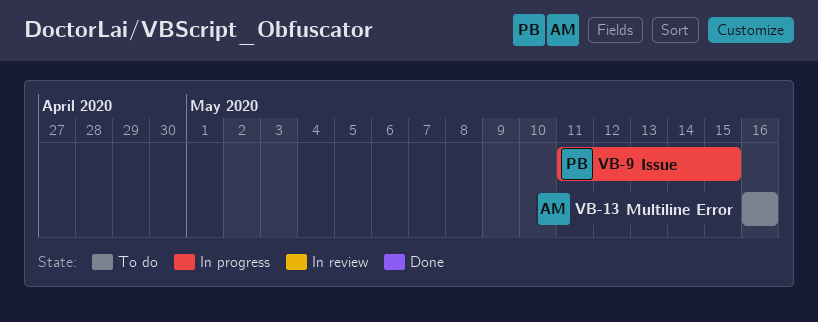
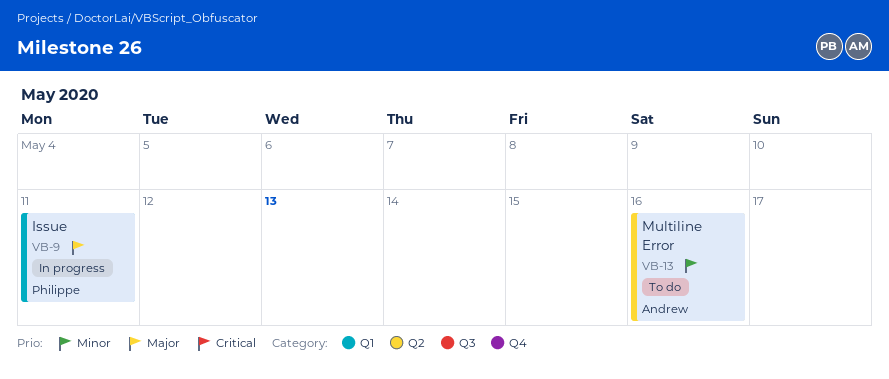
VB-9, due: May 15 -> May 11

